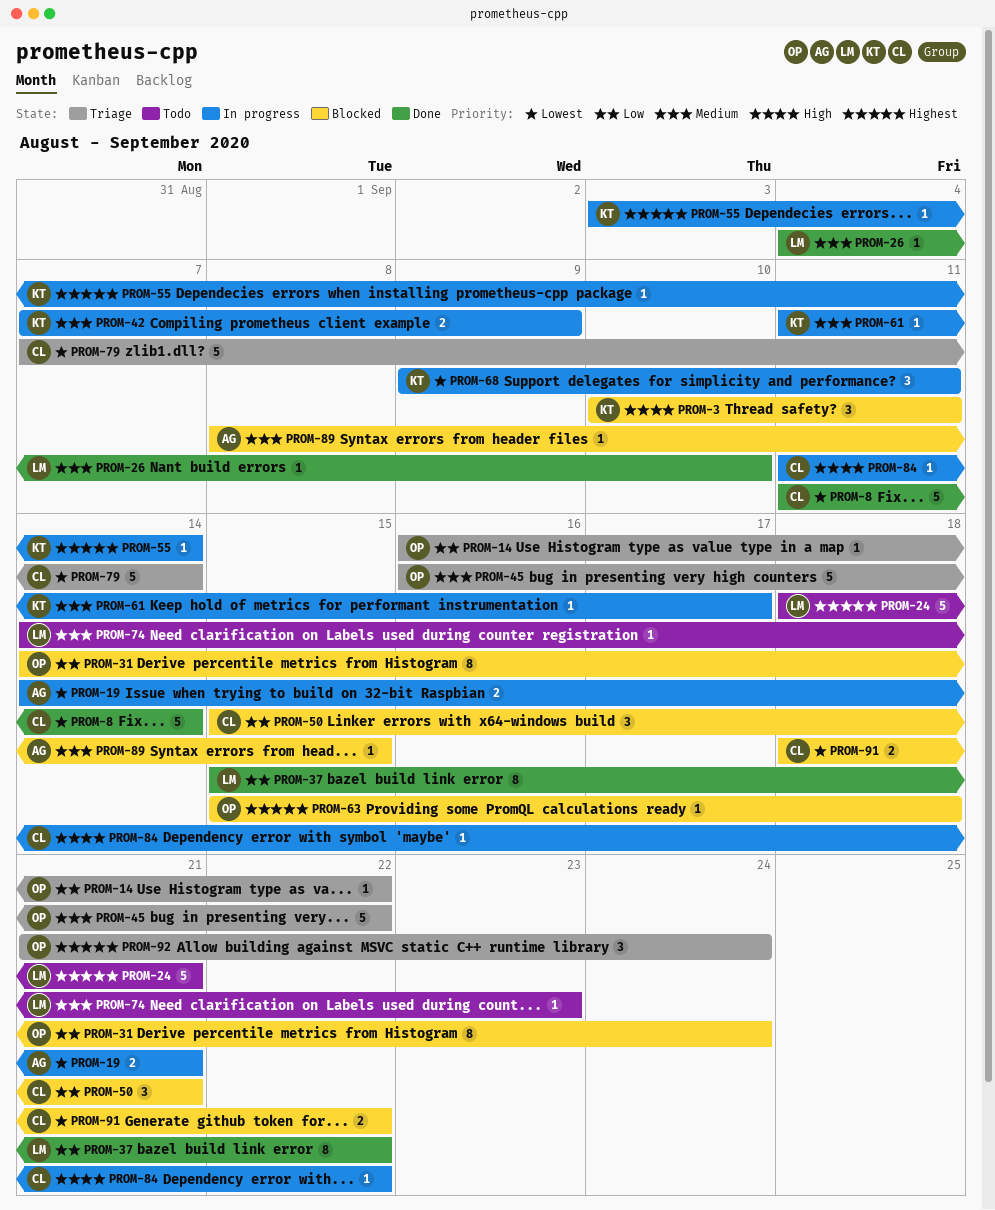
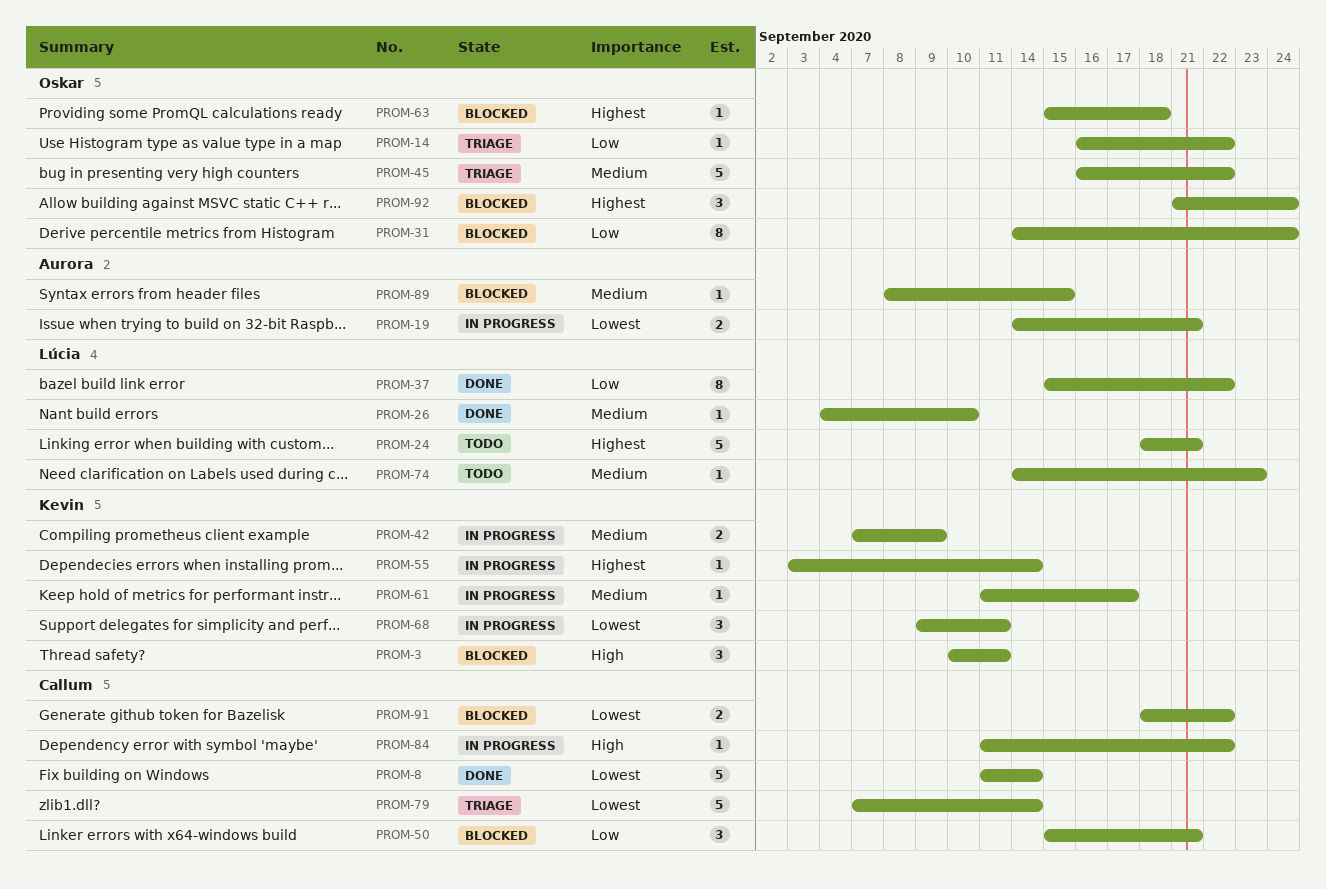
PROM-92, status: Triage -> Blocked

